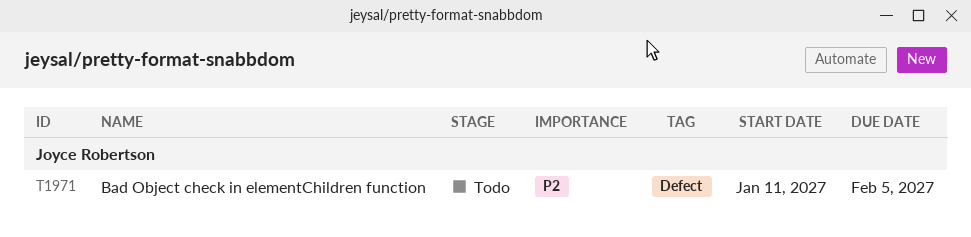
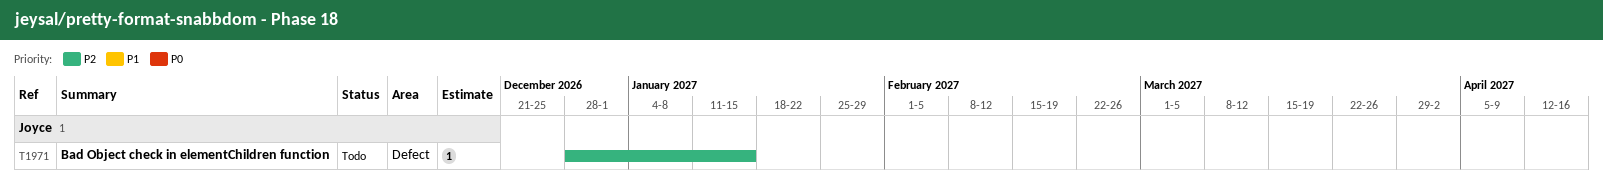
T1971, start: Jan 11 -> Dec 28
T1971, due: Feb 5 -> Jan 15

